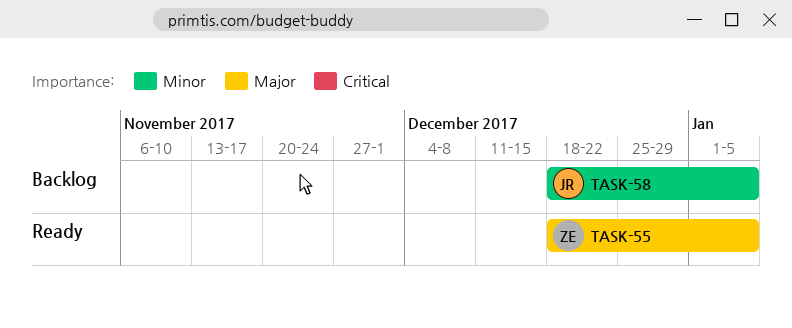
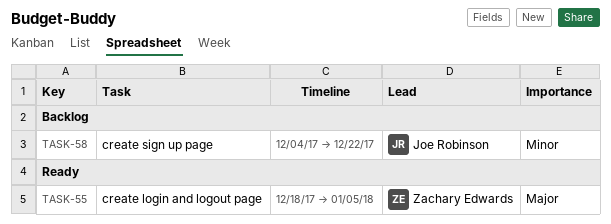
TASK-58, start: Dec 18 -> Dec 4
TASK-58, due: Jan 5 -> Dec 22

